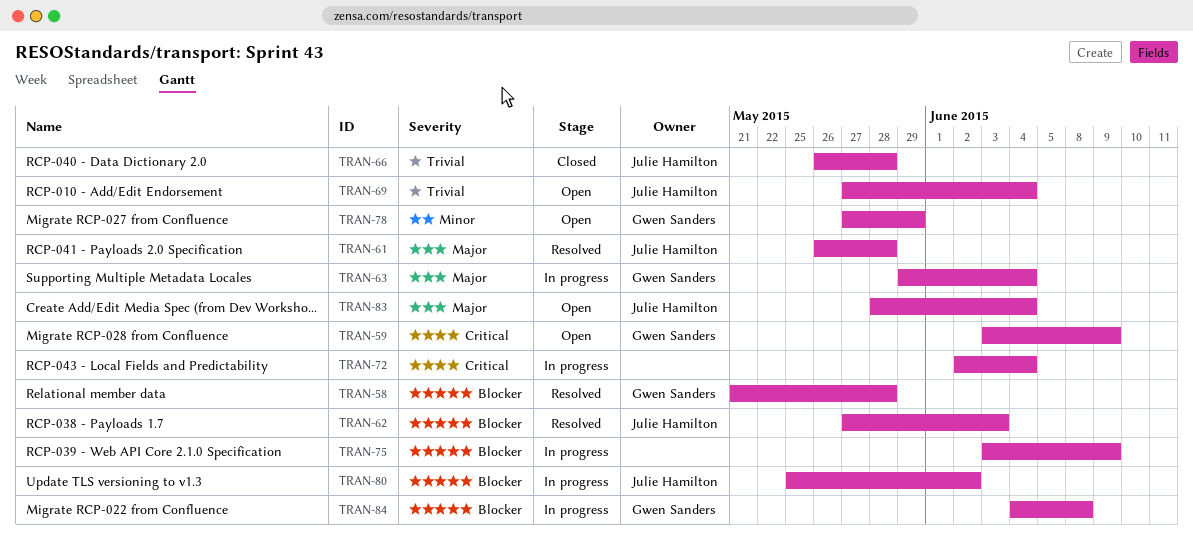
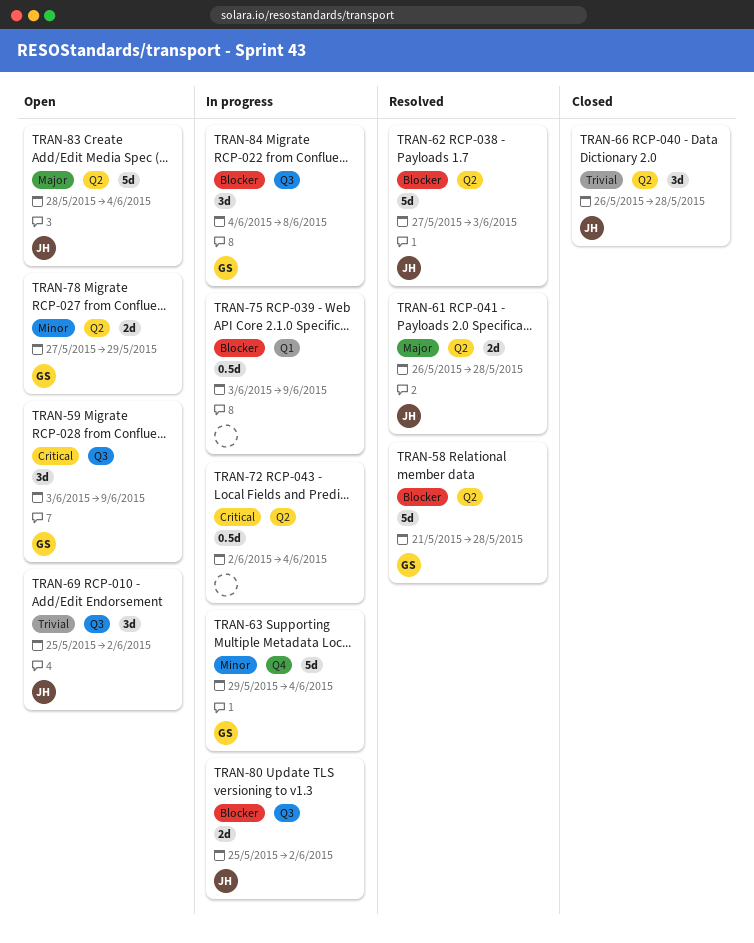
TRAN-63, priority: Major -> Minor
TRAN-69, start: May 27 -> May 25
TRAN-69, due: Jun 4 -> Jun 2

